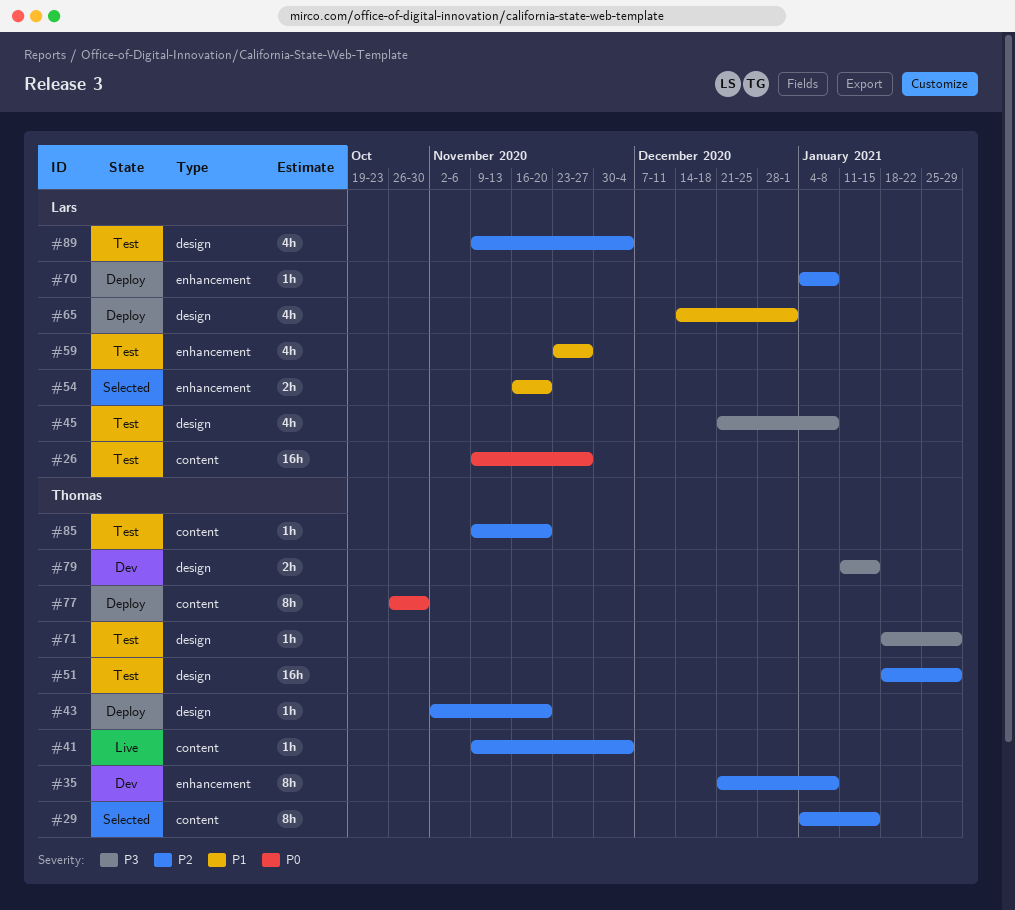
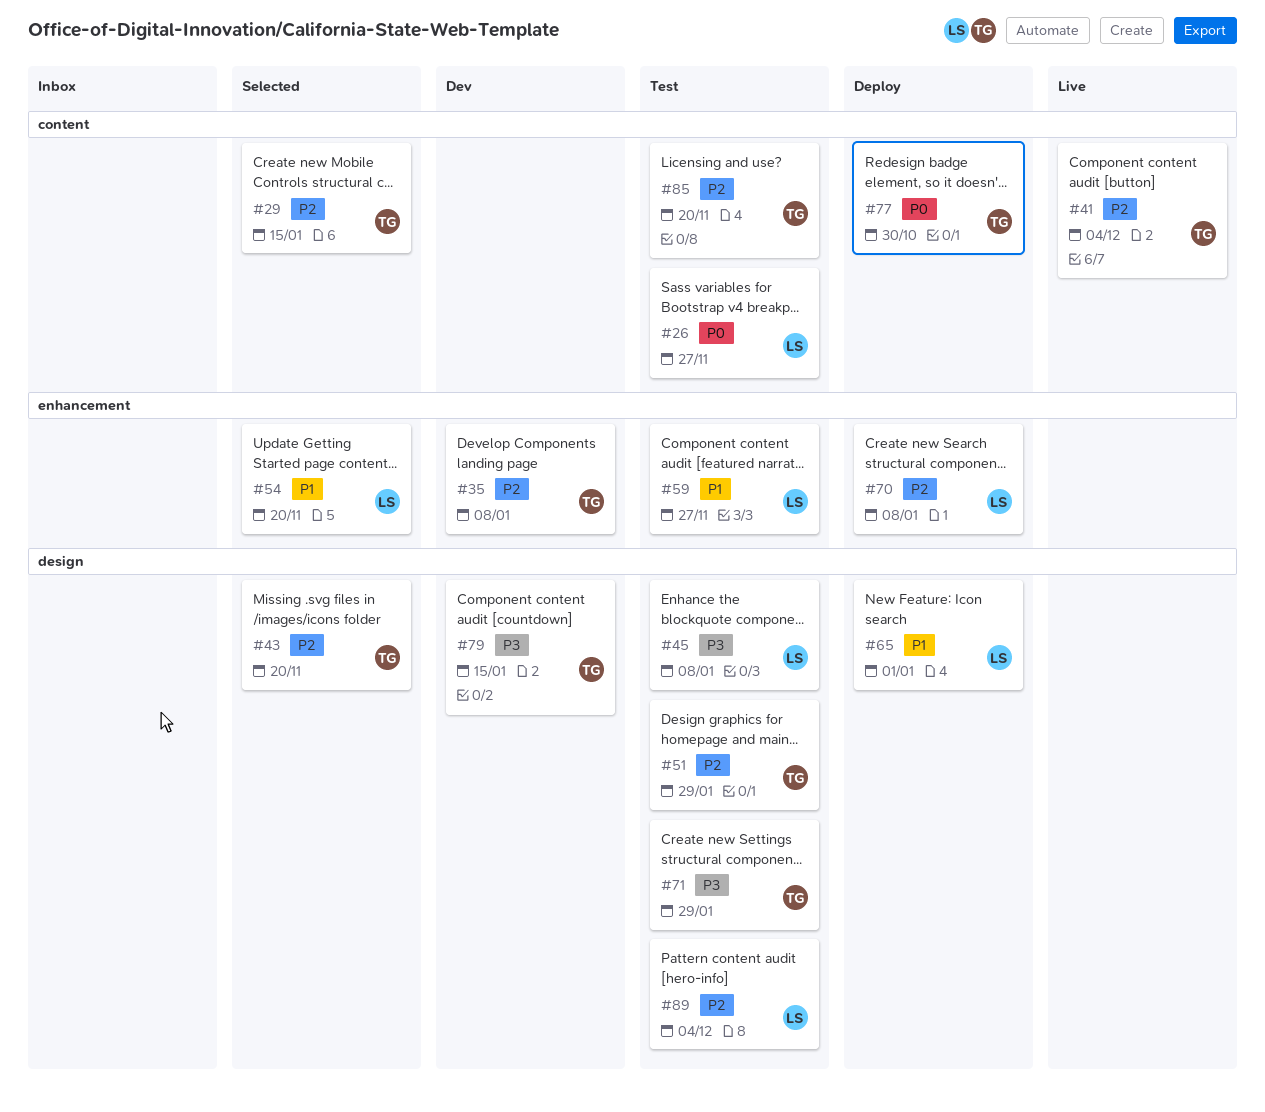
#43, status: Deploy -> Selected

